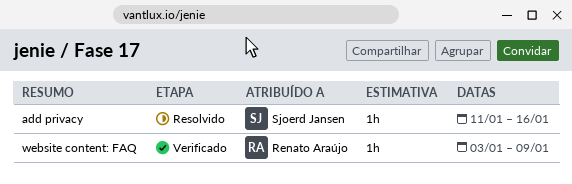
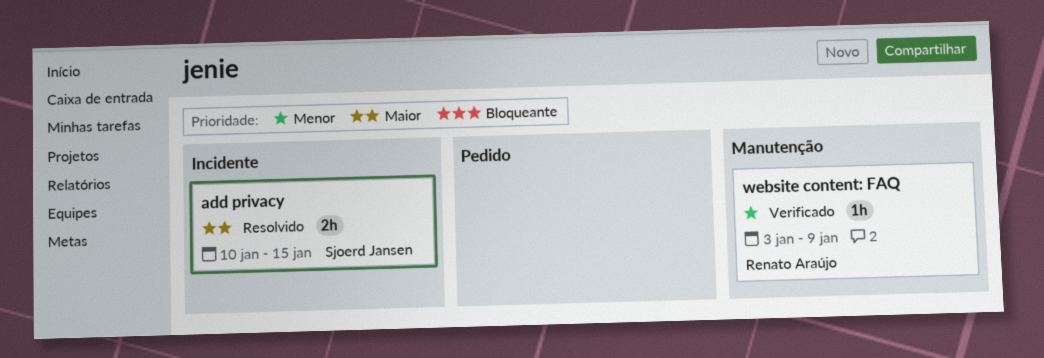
add privacy, estimate: 1h -> 2h
add privacy, start: Jan 11 -> Jan 10
add privacy, due: Jan 16 -> Jan 15

